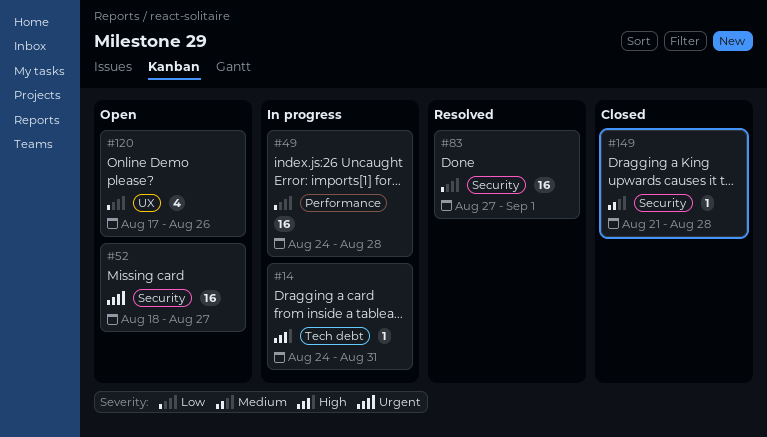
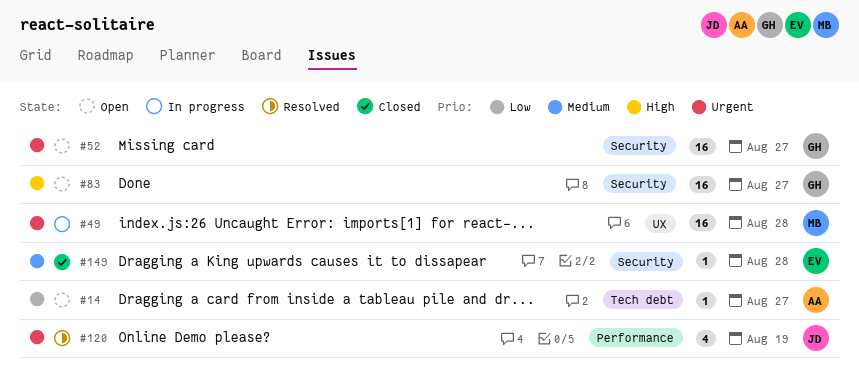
#14, status: In progress -> Open
#14, priority: High -> Low
#14, due: Aug 31 -> Aug 27
#49, priority: Low -> Urgent
#49, label: Performance -> UX
#83, status: Resolved -> Open
#83, priority: Low -> High
#83, due: Sep 1 -> Aug 27
#120, status: Open -> Resolved
#120, priority: Low -> Urgent
#120, label: UX -> Performance
#120, due: Aug 26 -> Aug 19

